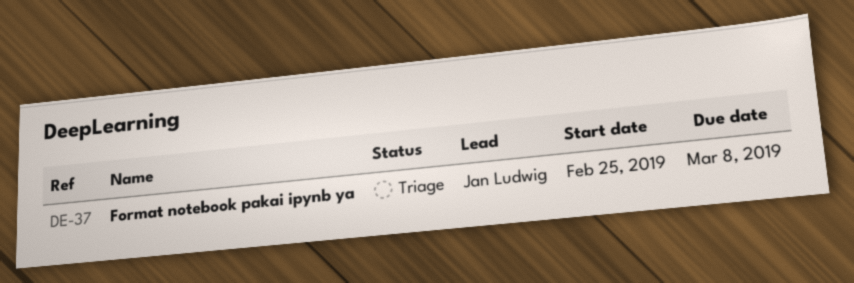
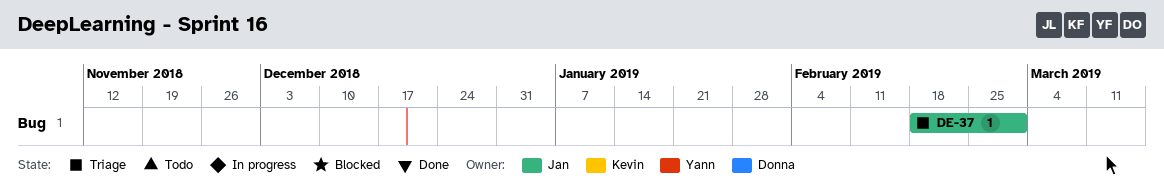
DE-37, start: Feb 25 -> Feb 18
DE-37, due: Mar 8 -> Mar 1

